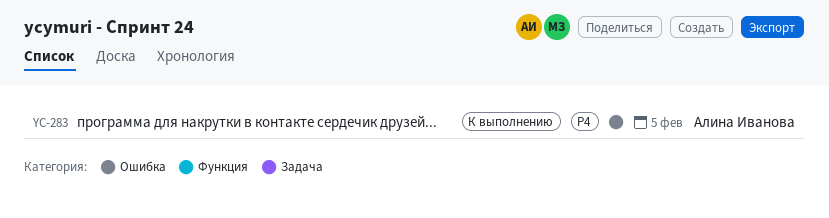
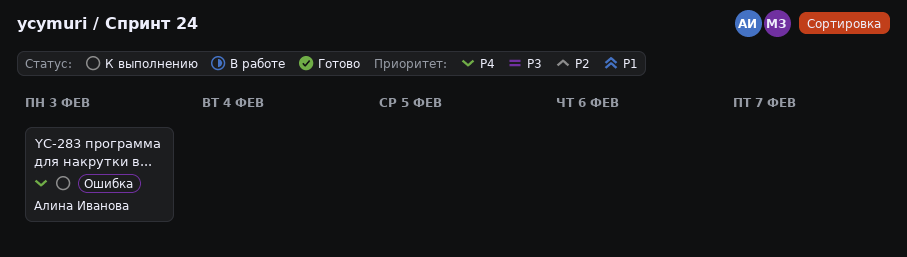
YC-283, due: Feb 5 -> Feb 3

